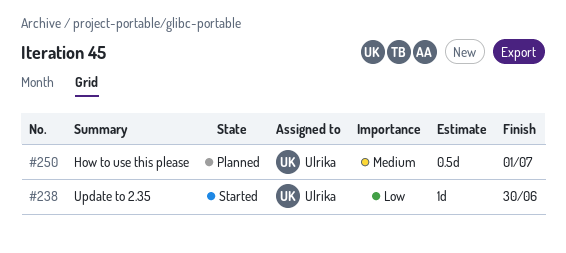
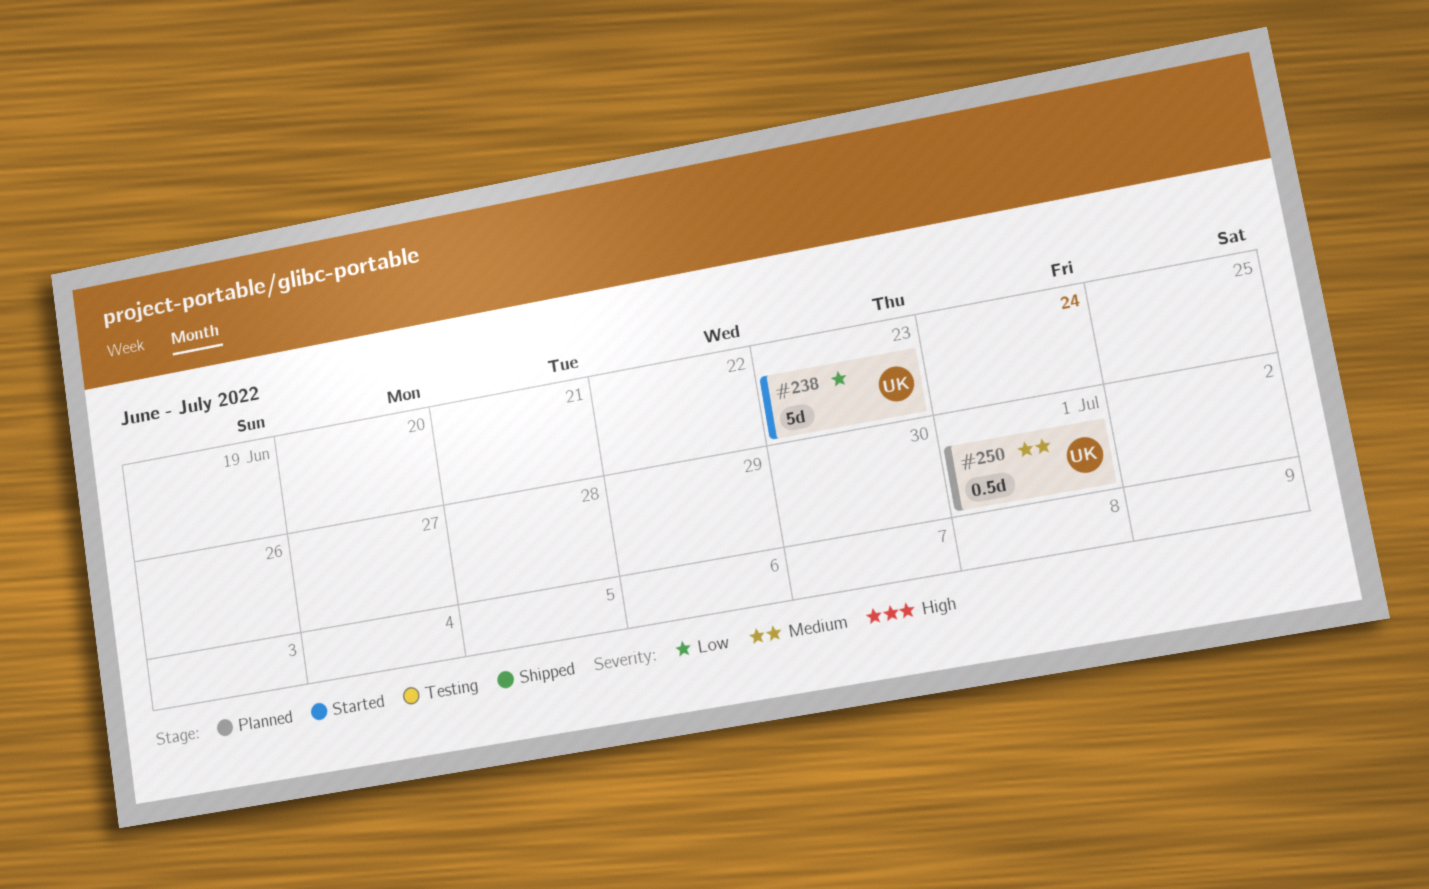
#238, estimate: 1d -> 5d
#238, due: Jun 30 -> Jun 23

